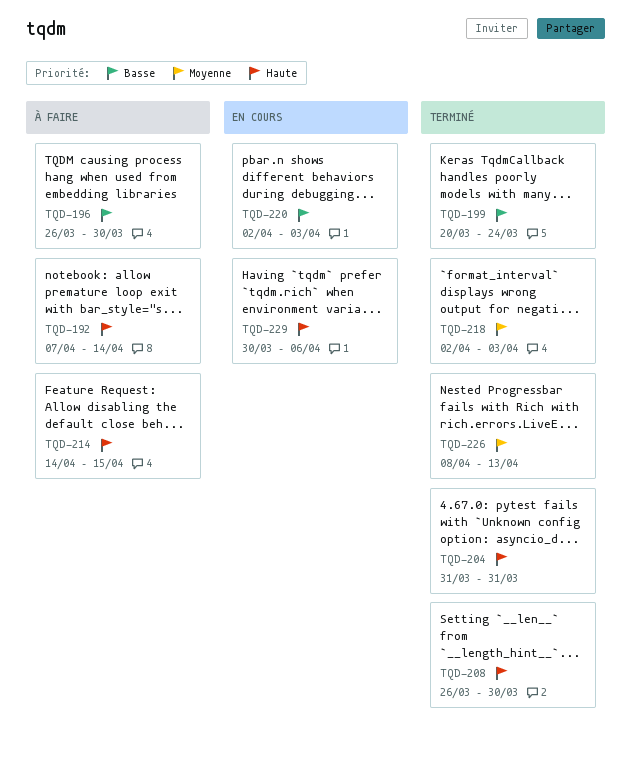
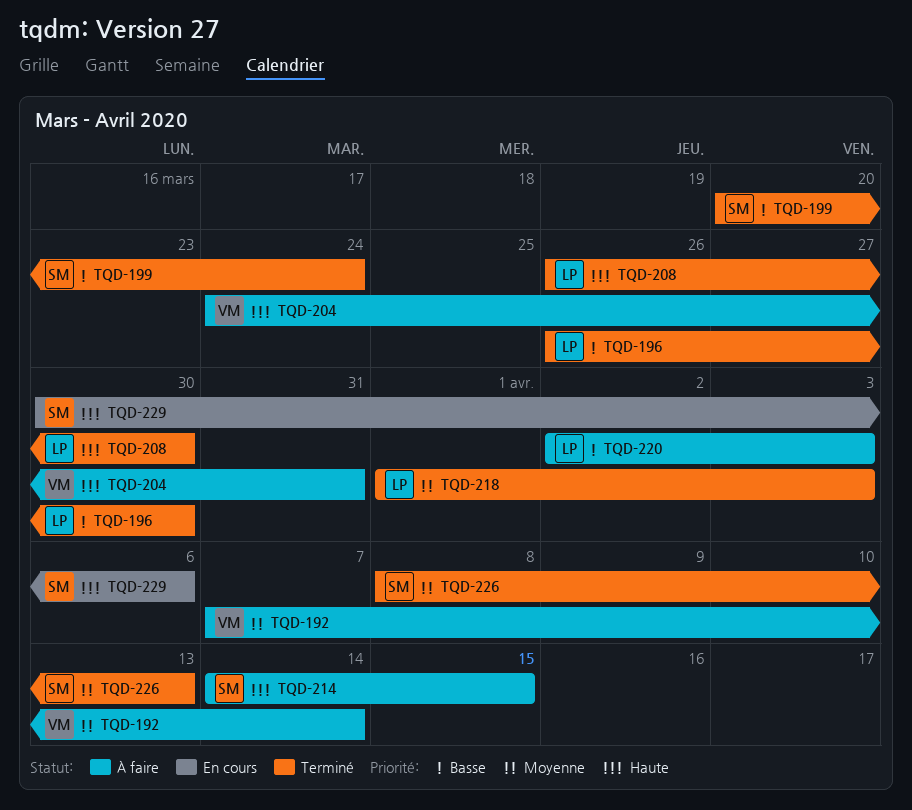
TQD-192, priority: Haute -> Moyenne
TQD-196, status: À faire -> Terminé
TQD-204, status: Terminé -> À faire
TQD-204, start: Mar 31 -> Mar 24
TQD-218, start: Apr 2 -> Apr 1
TQD-220, status: En cours -> À faire

